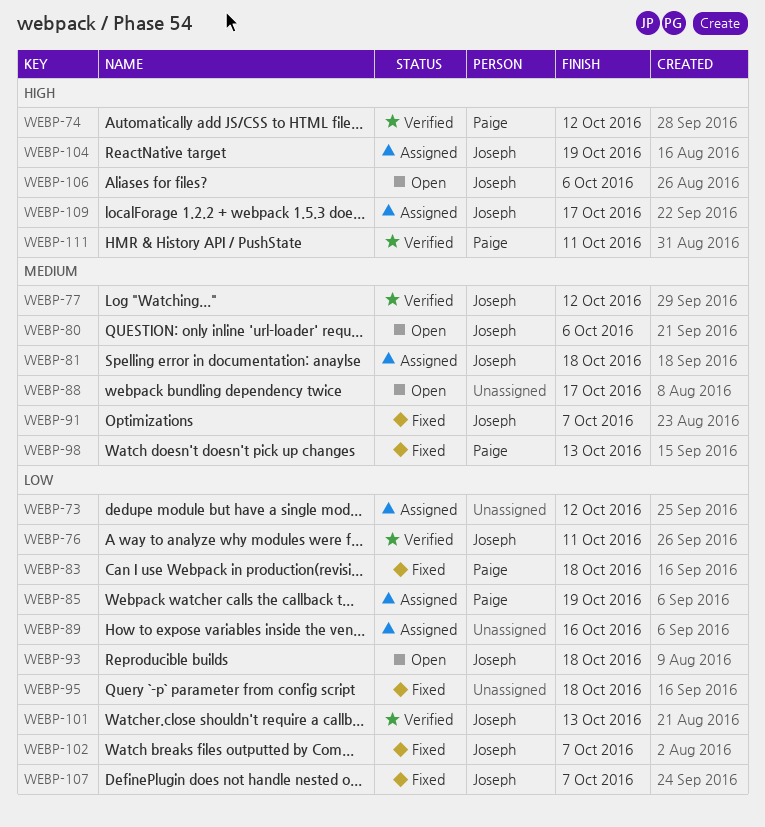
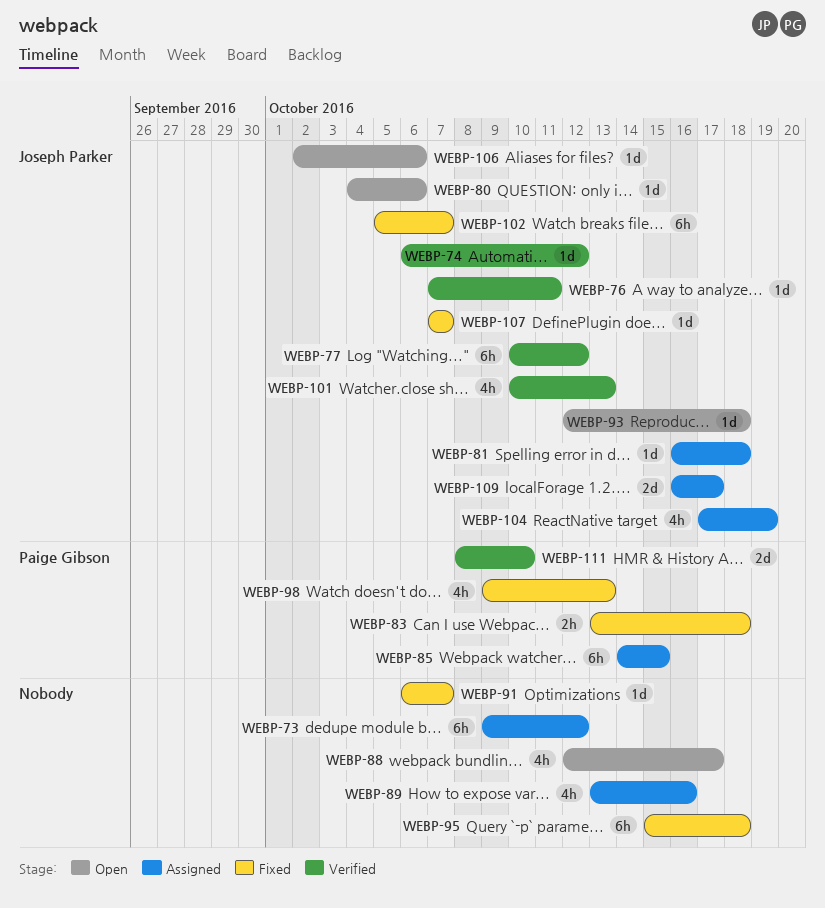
WEBP-74, owner: Paige Gibson -> Joseph Parker
WEBP-85, due: Oct 19 -> Oct 15
WEBP-91, owner: Joseph Parker -> none
WEBP-111, due: Oct 11 -> Oct 10

